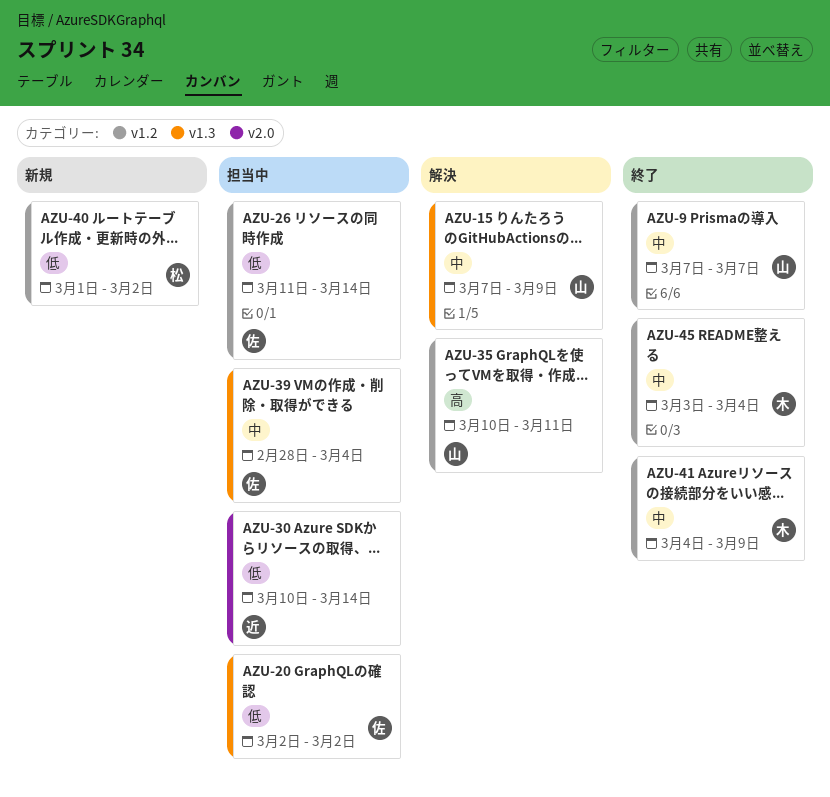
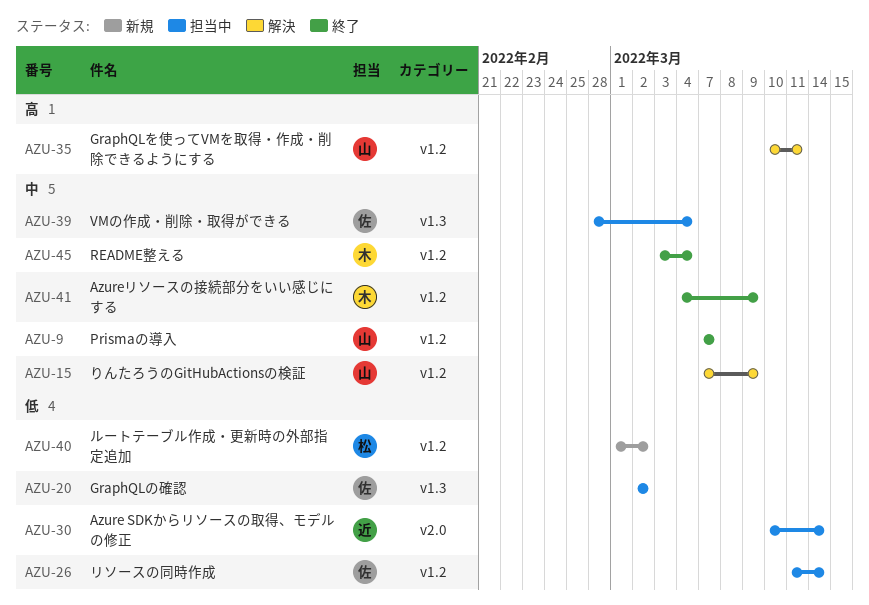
AZU-15, label: v1.3 -> v1.2

